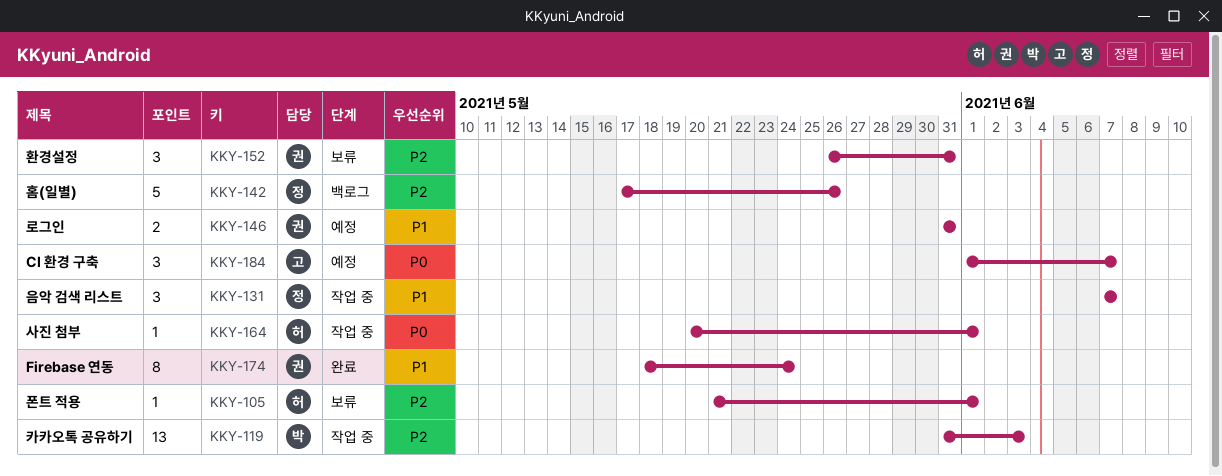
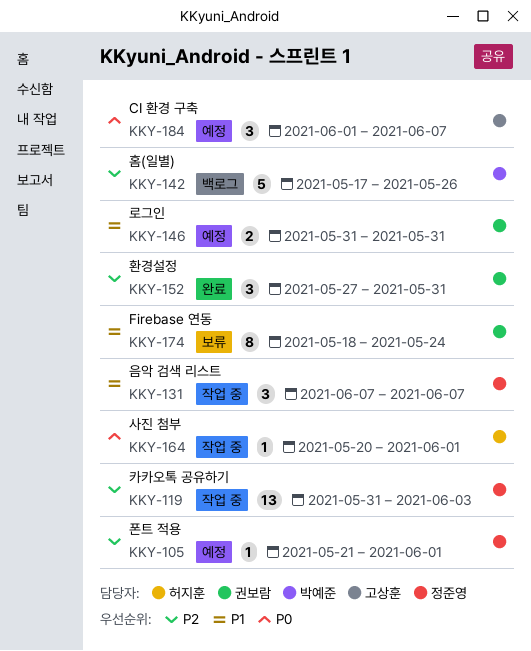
KKY-105, status: 보류 -> 예정
KKY-105, owner: 허지훈 -> 정준영
KKY-119, owner: 박예준 -> 정준영
KKY-142, owner: 정준영 -> 박예준
KKY-152, status: 보류 -> 완료
KKY-152, start: May 26 -> May 27
KKY-174, status: 완료 -> 보류

